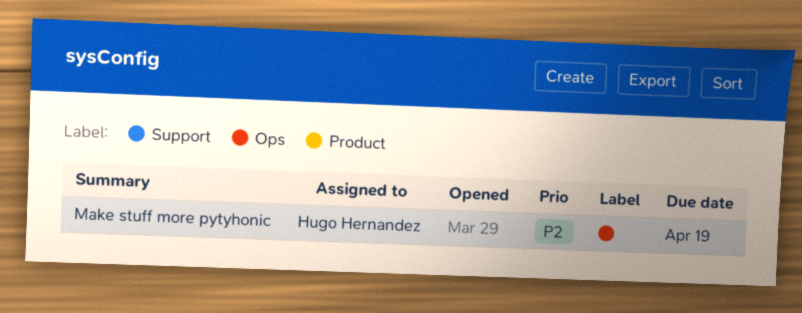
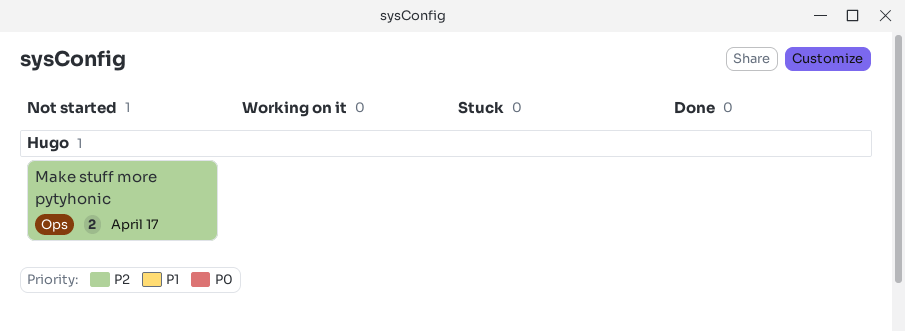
Make stuff more pytyhonic, due: Apr 19 -> Apr 17

